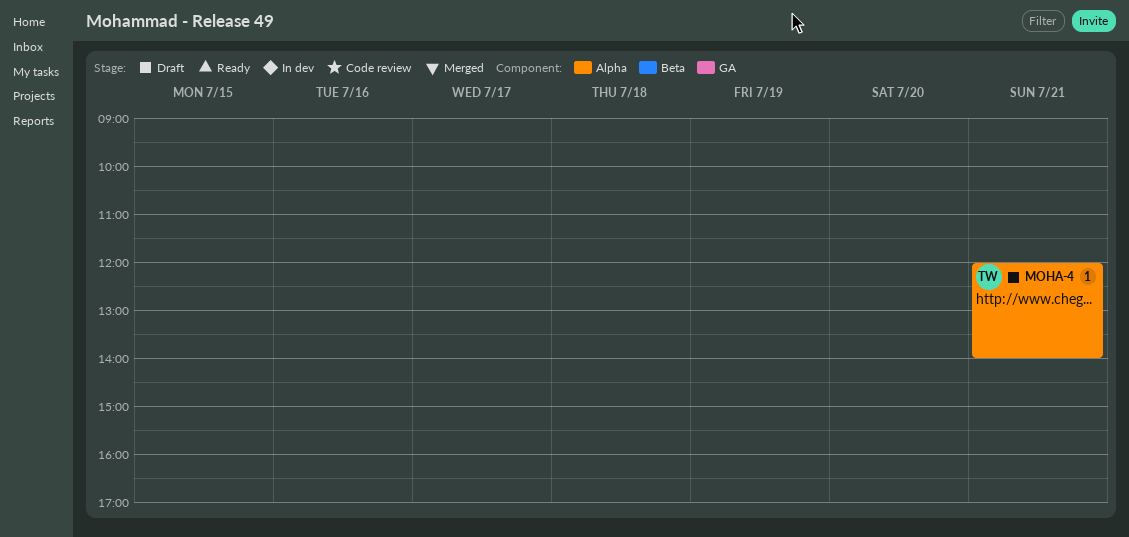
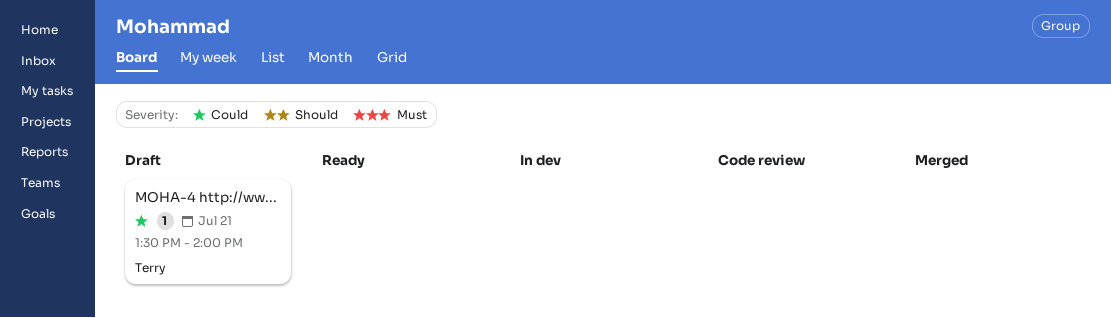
MOHA-4, begins: 12:00 -> 13:30

